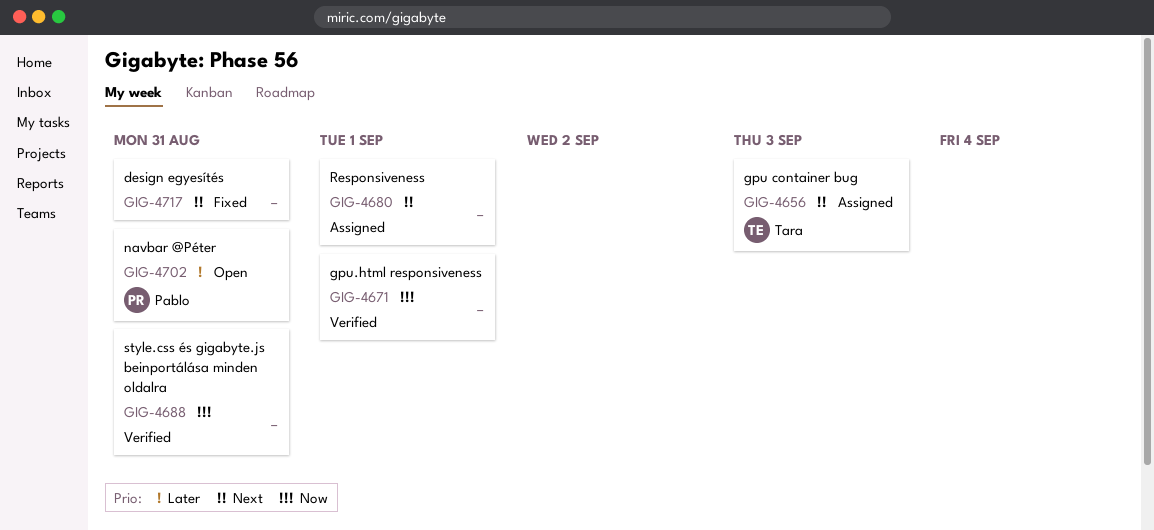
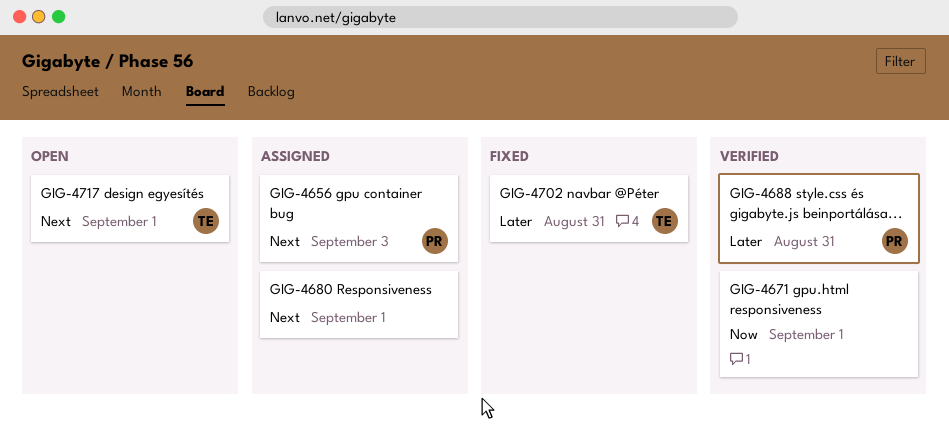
GIG-4656, owner: Tara -> Pablo
GIG-4688, owner: none -> Pablo
GIG-4688, priority: Now -> Later
GIG-4702, status: Open -> Fixed
GIG-4702, owner: Pablo -> Tara
GIG-4717, status: Fixed -> Open
GIG-4717, owner: none -> Tara
GIG-4717, due: Aug 31 -> Sep 1

